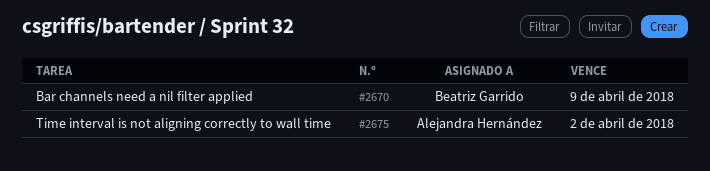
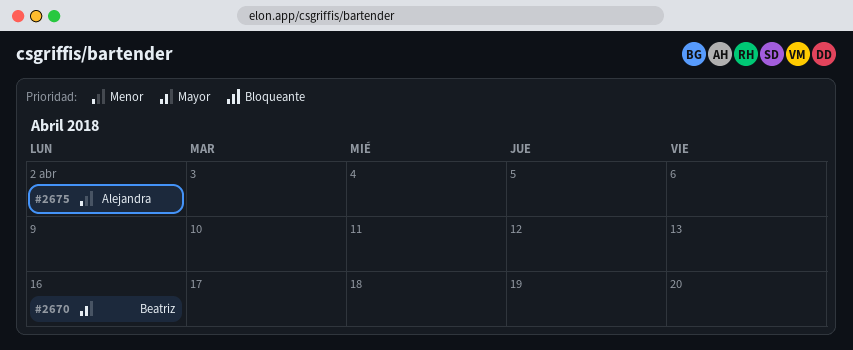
#2670, due: Apr 9 -> Apr 16

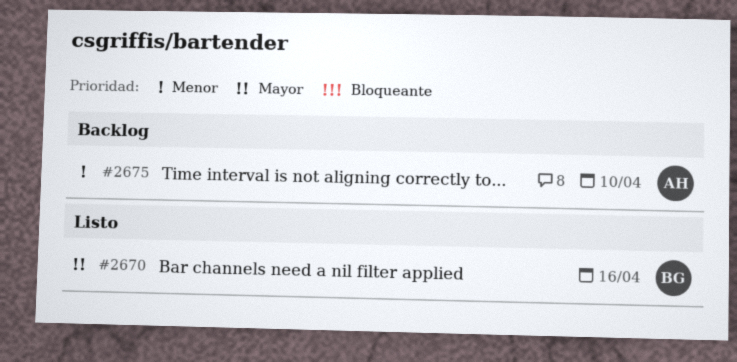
#2675, due: Apr 2 -> Apr 10

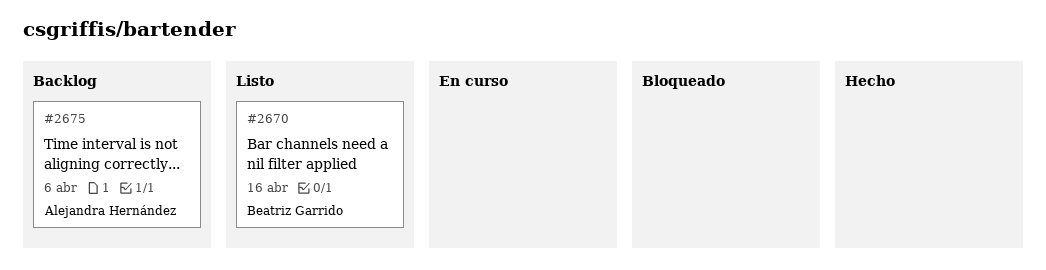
#2675, due: Apr 10 -> Apr 6

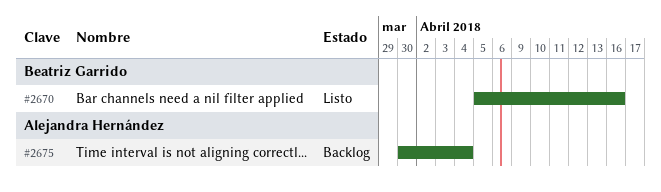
#2675, due: Apr 6 -> Apr 4

